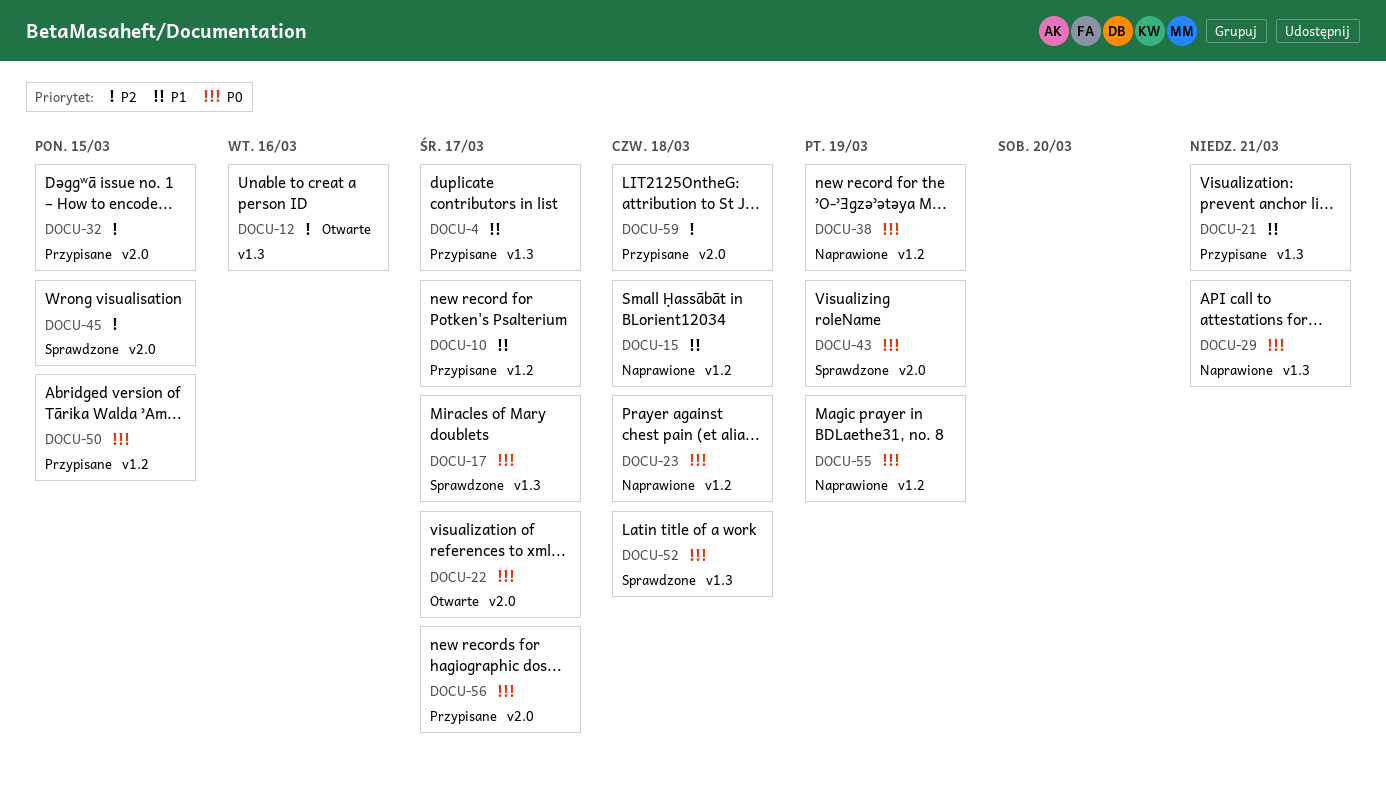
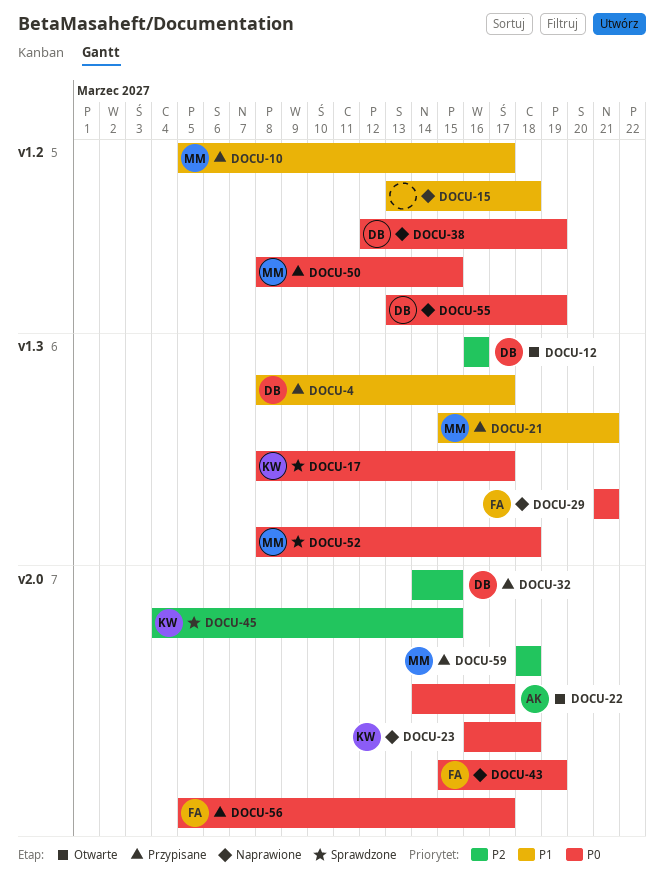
DOCU-23, label: v1.2 -> v2.0
DOCU-43, status: Sprawdzone -> Naprawione

